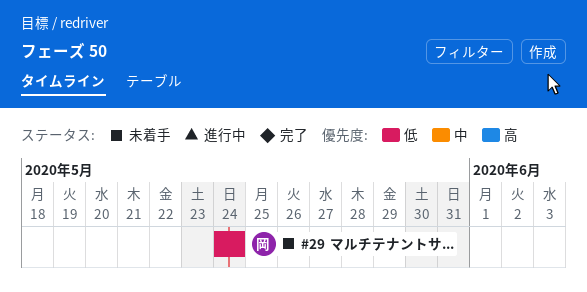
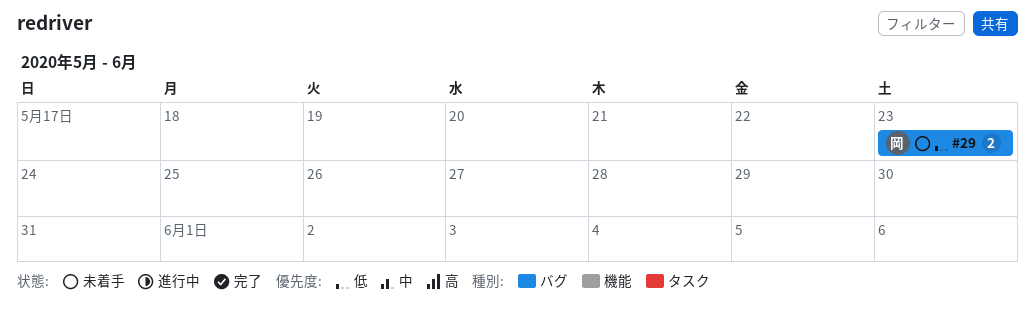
#29, start: May 24 -> May 23
#29, due: May 24 -> May 23

